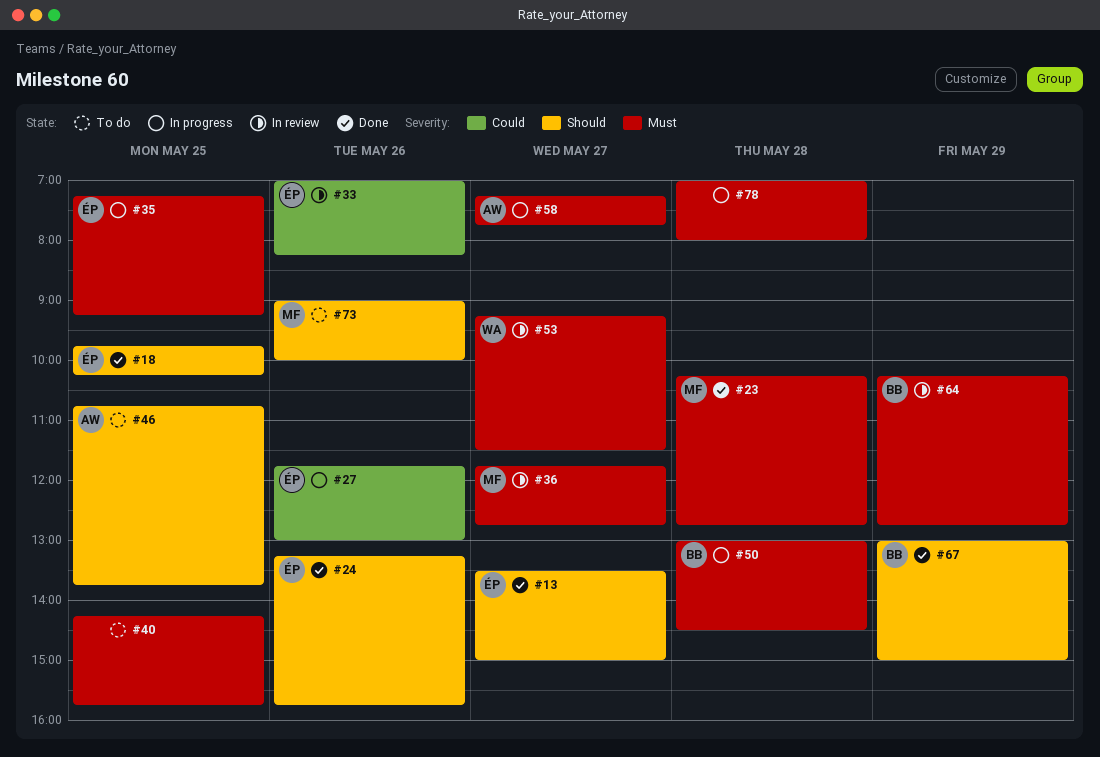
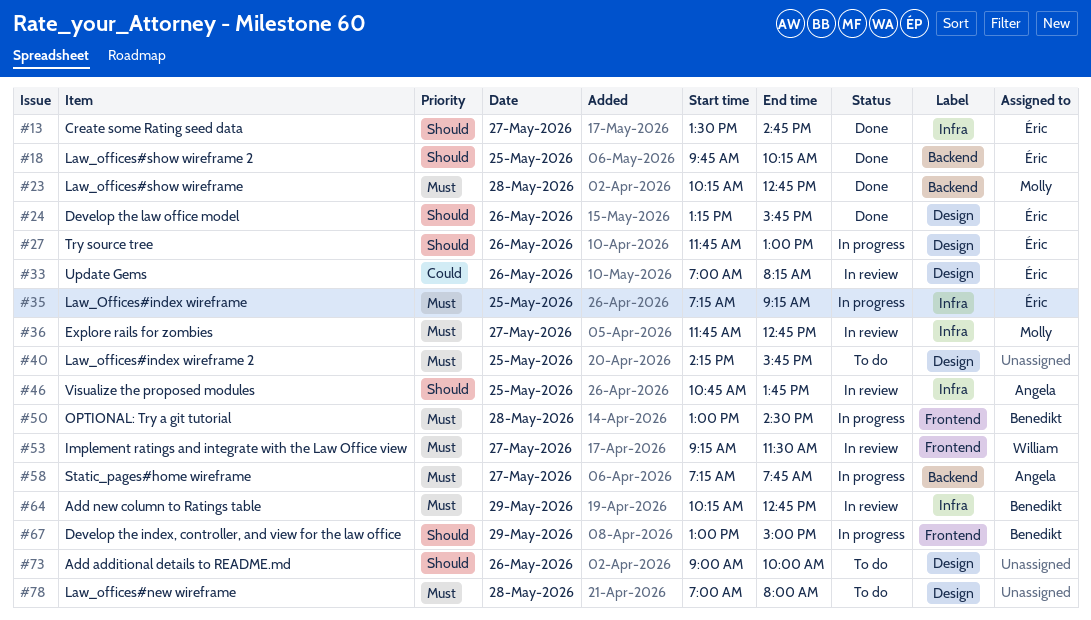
#13, ends: 15:00 -> 14:45
#27, priority: Could -> Should
#46, status: To do -> In review
#67, status: Done -> In progress
#73, owner: Molly -> none
#78, status: In progress -> To do

